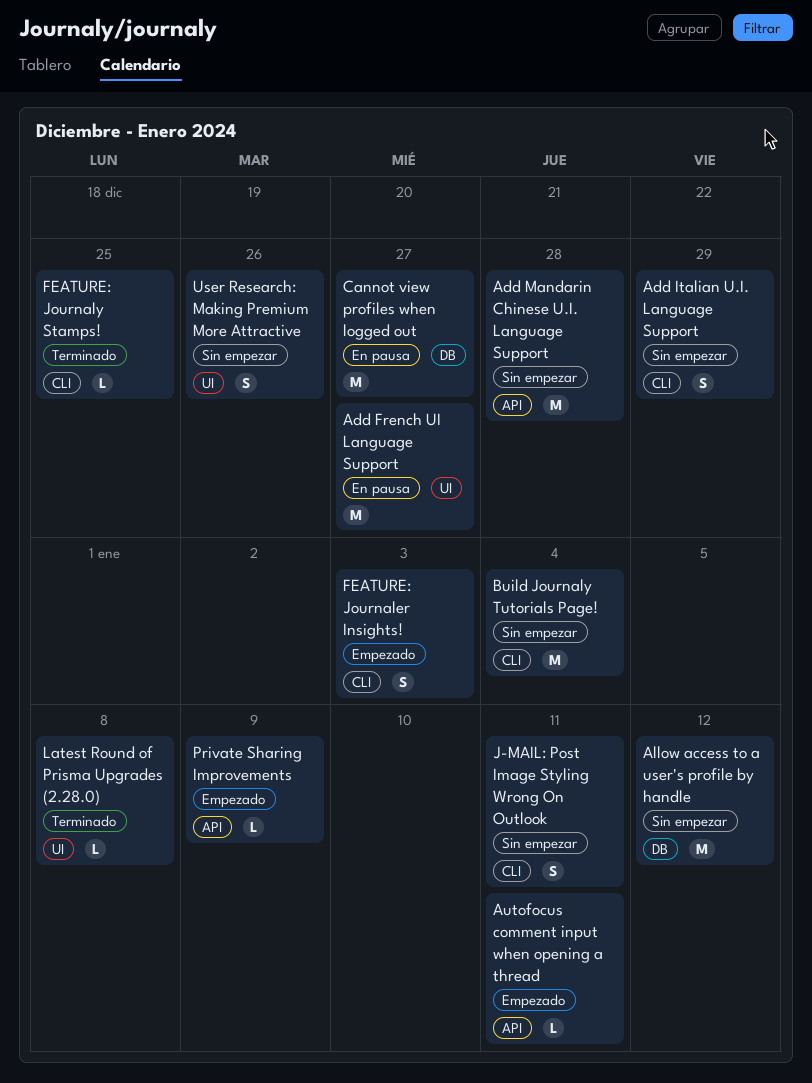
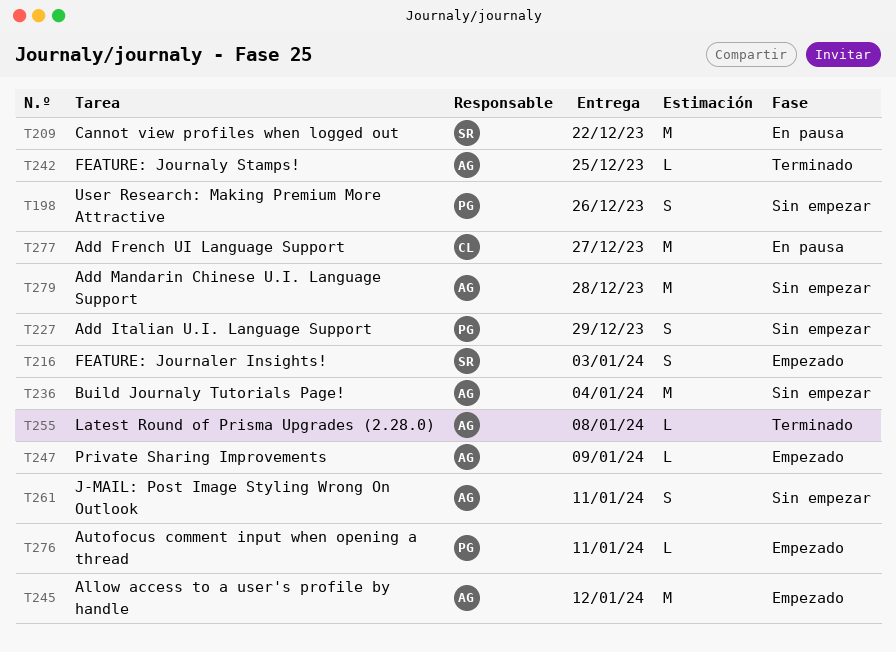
Allow access to a user's profile by handle, status: Sin empezar -> Empezado
Cannot view profiles when logged out, due: Dec 27 -> Dec 22

